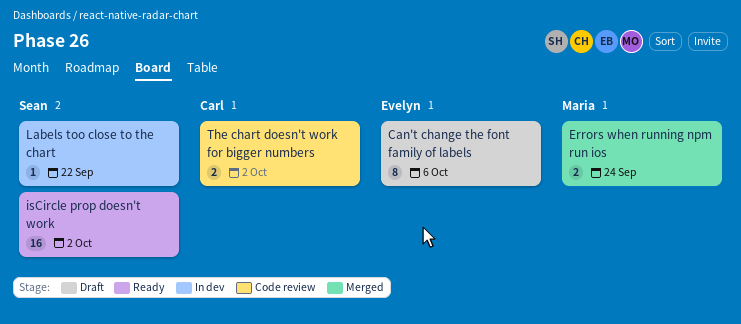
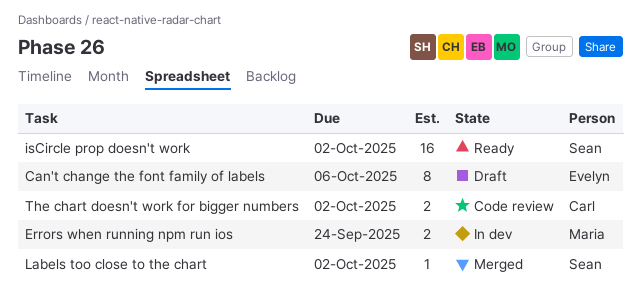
Errors when running npm run ios, status: Merged -> In dev
Labels too close to the chart, status: In dev -> Merged
Labels too close to the chart, due: Sep 22 -> Oct 2

